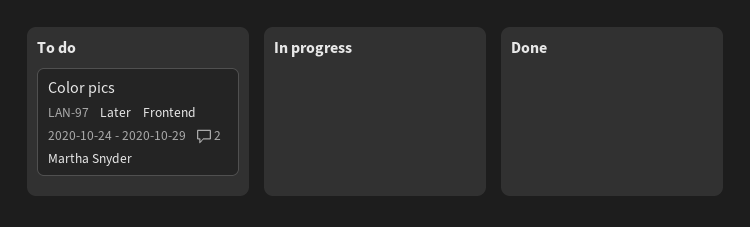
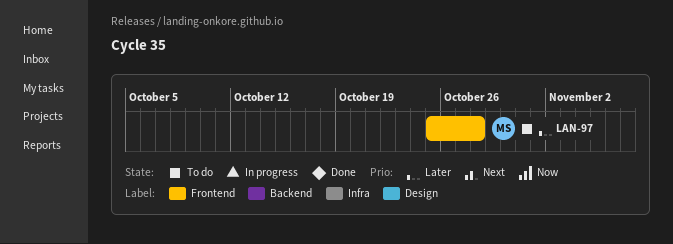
LAN-97, start: Oct 24 -> Oct 25
LAN-97, due: Oct 29 -> Oct 28

